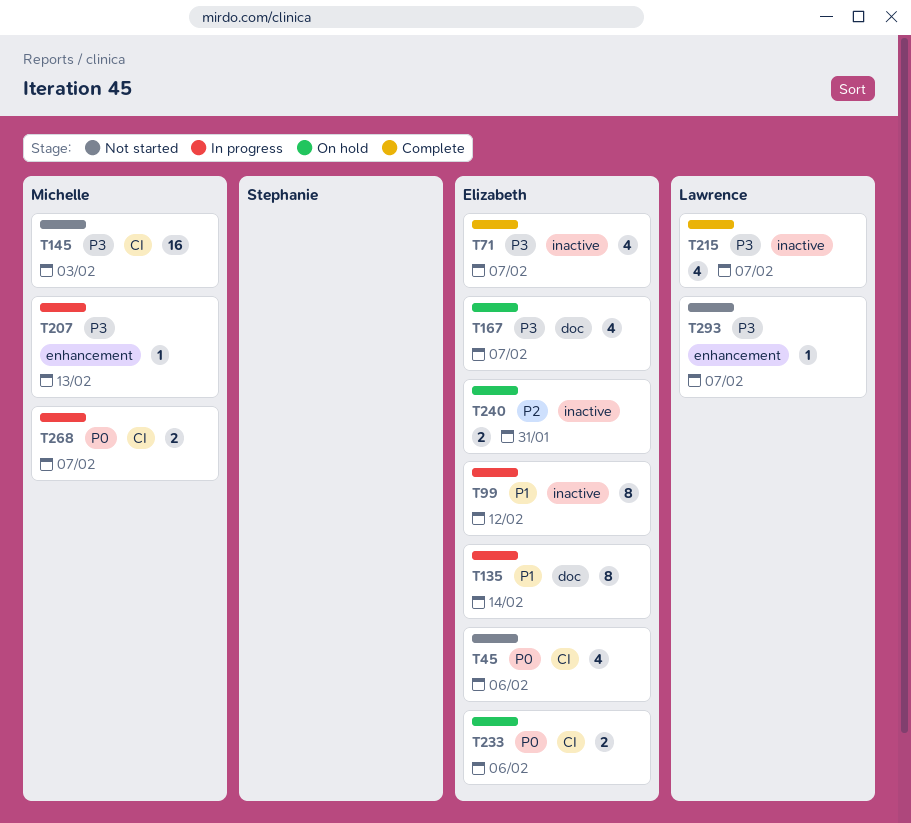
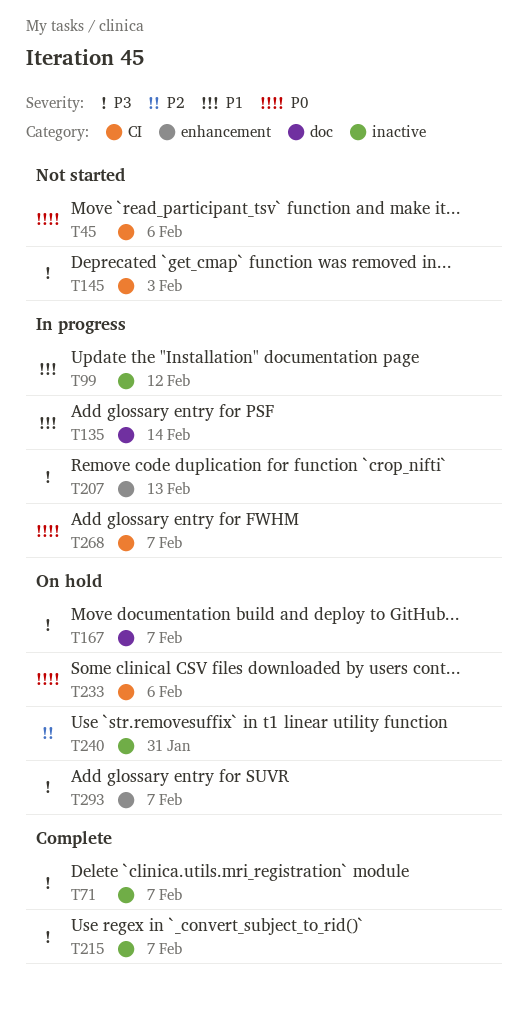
T293, status: Not started -> On hold

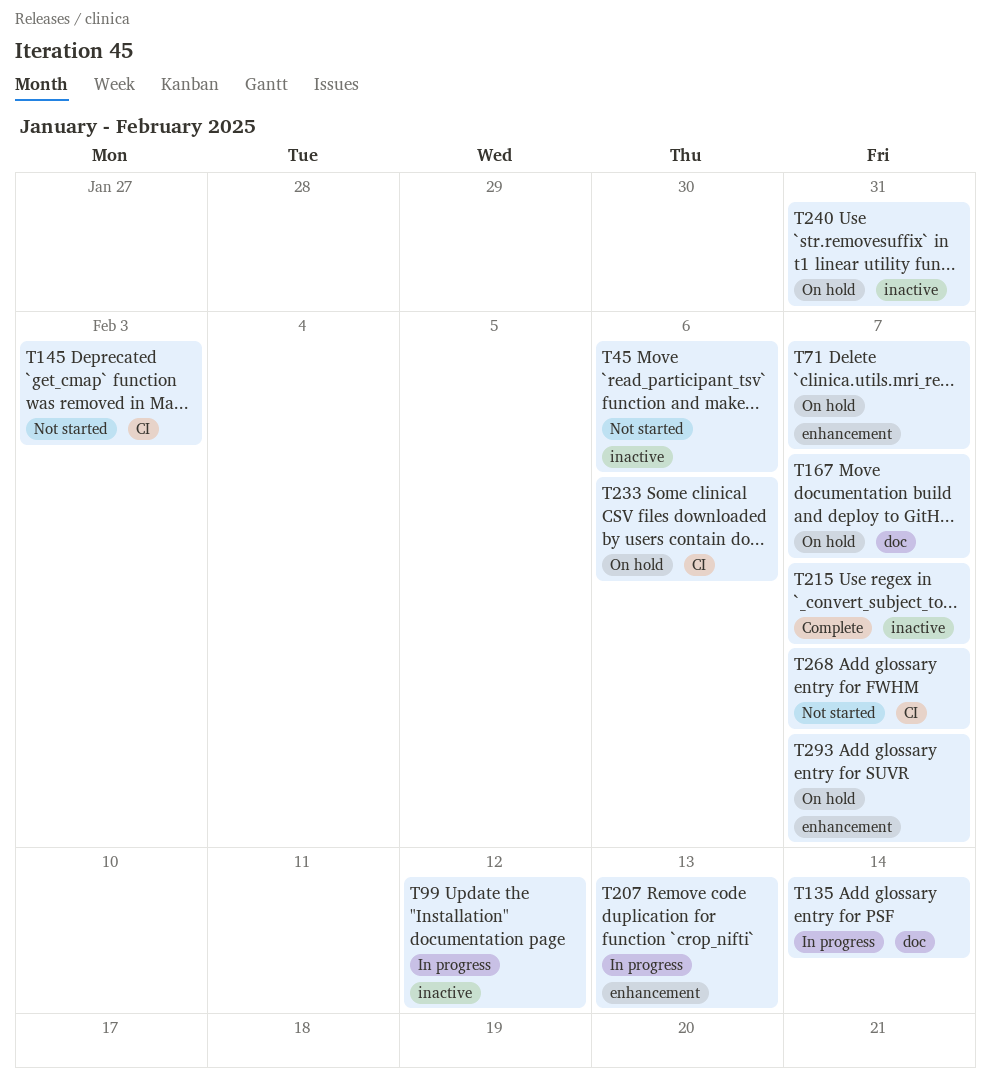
T45, label: CI -> inactive
T71, status: Complete -> On hold
T71, label: inactive -> enhancement
T268, status: In progress -> Not started

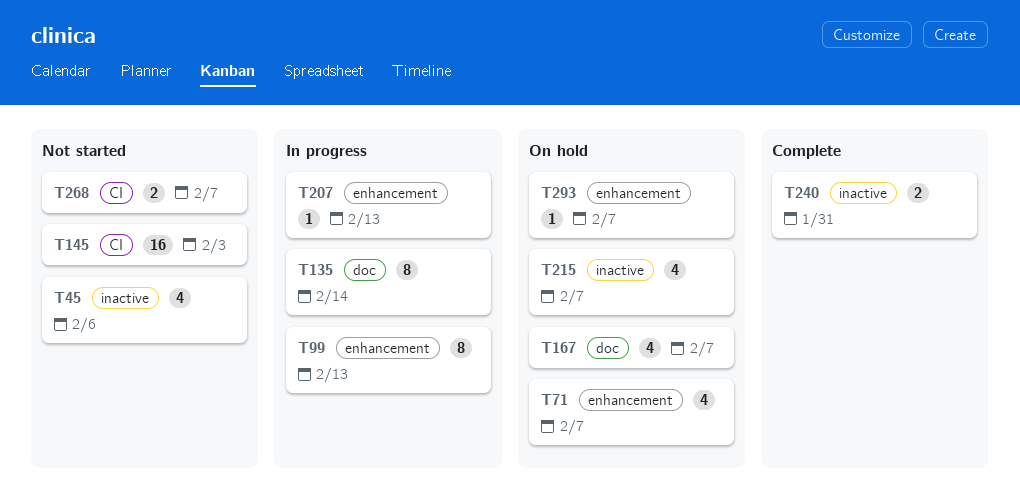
T99, label: inactive -> enhancement
T99, due: Feb 12 -> Feb 13
T215, status: Complete -> On hold
T233: present -> none
T240, status: On hold -> Complete

